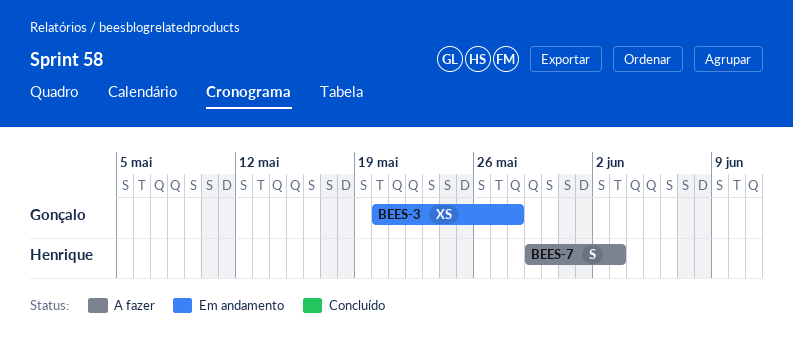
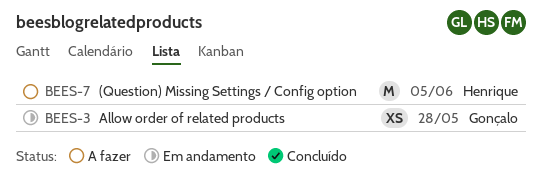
BEES-7, estimate: S -> M
BEES-7, due: Jun 3 -> Jun 5

